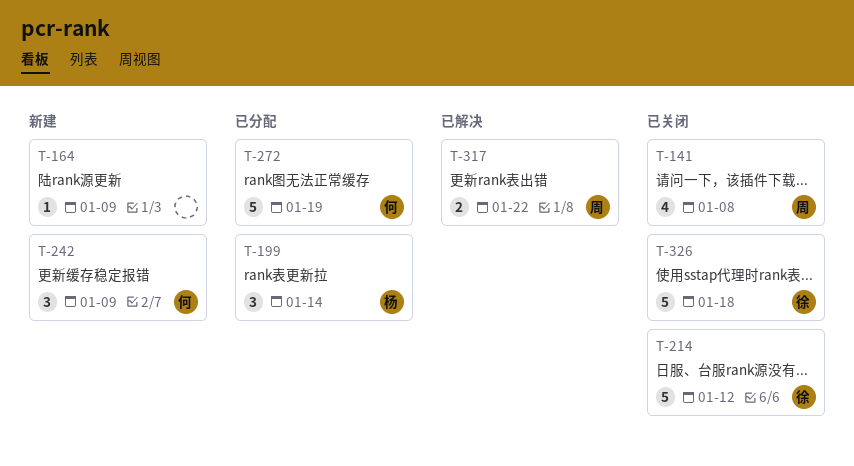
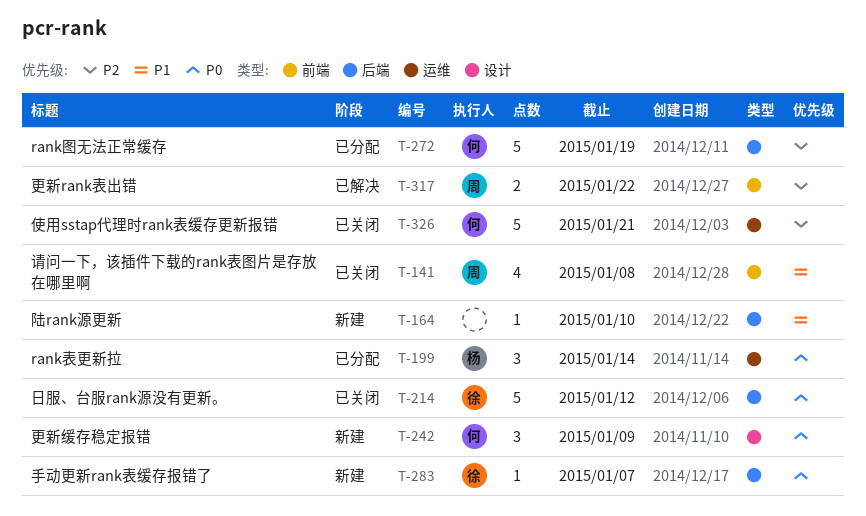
T-164, due: Jan 9 -> Jan 10
T-283: none -> present
T-326, owner: 徐 -> 何
T-326, due: Jan 18 -> Jan 21

